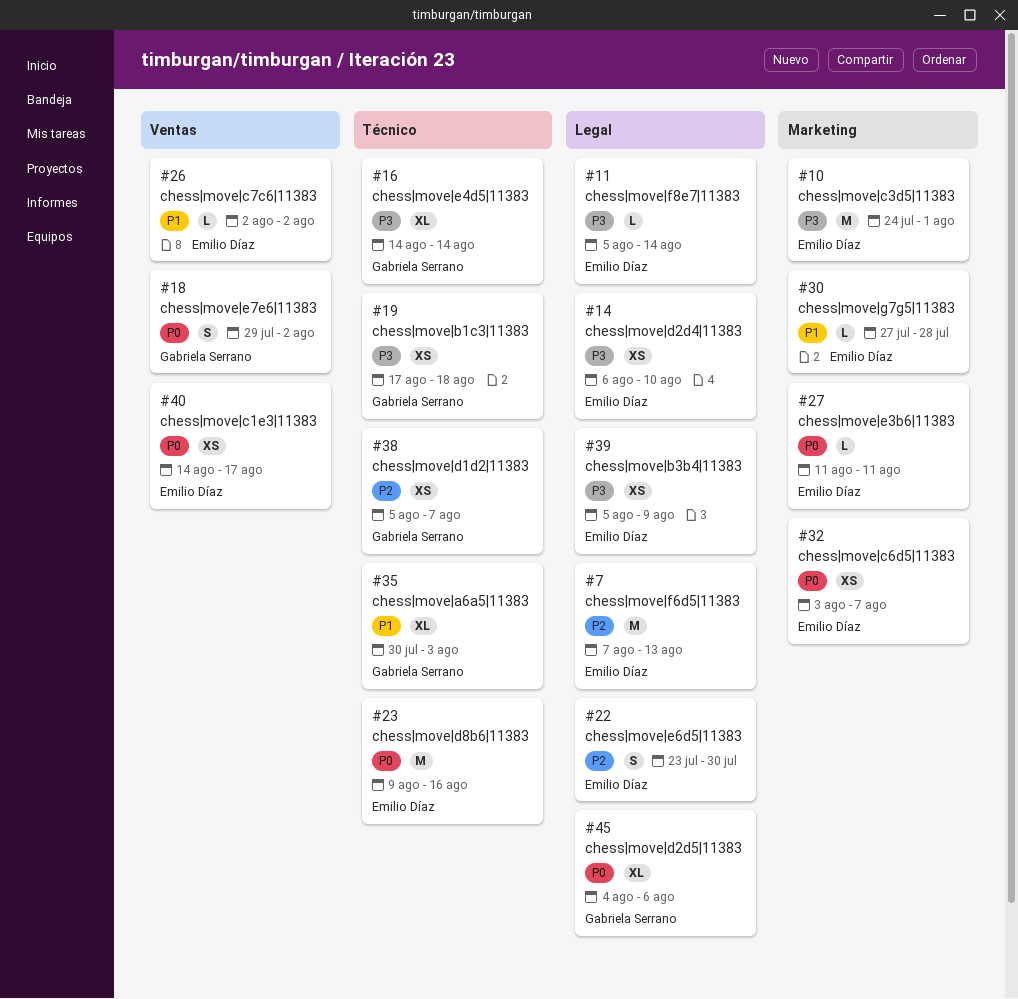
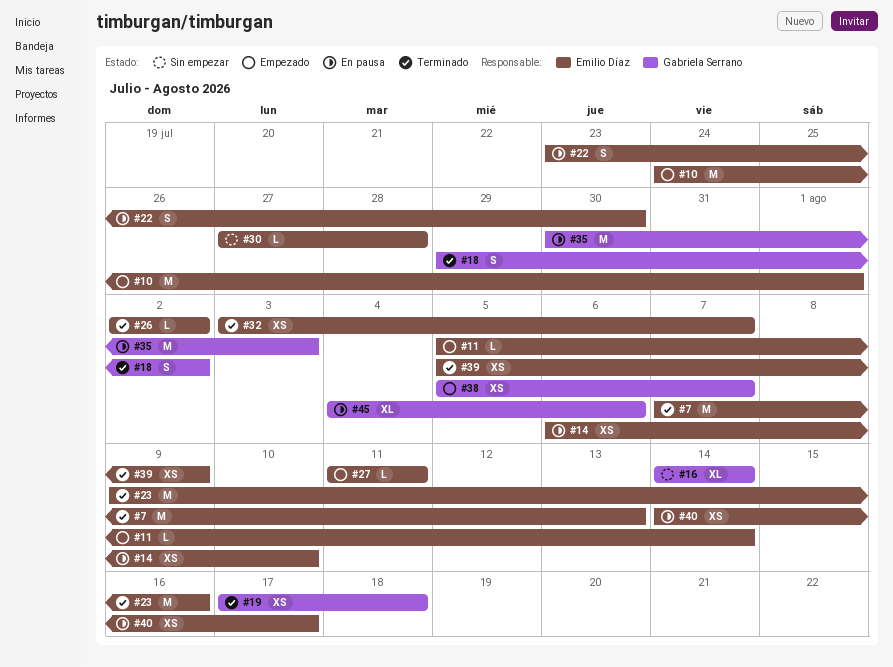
#35, estimate: XL -> M

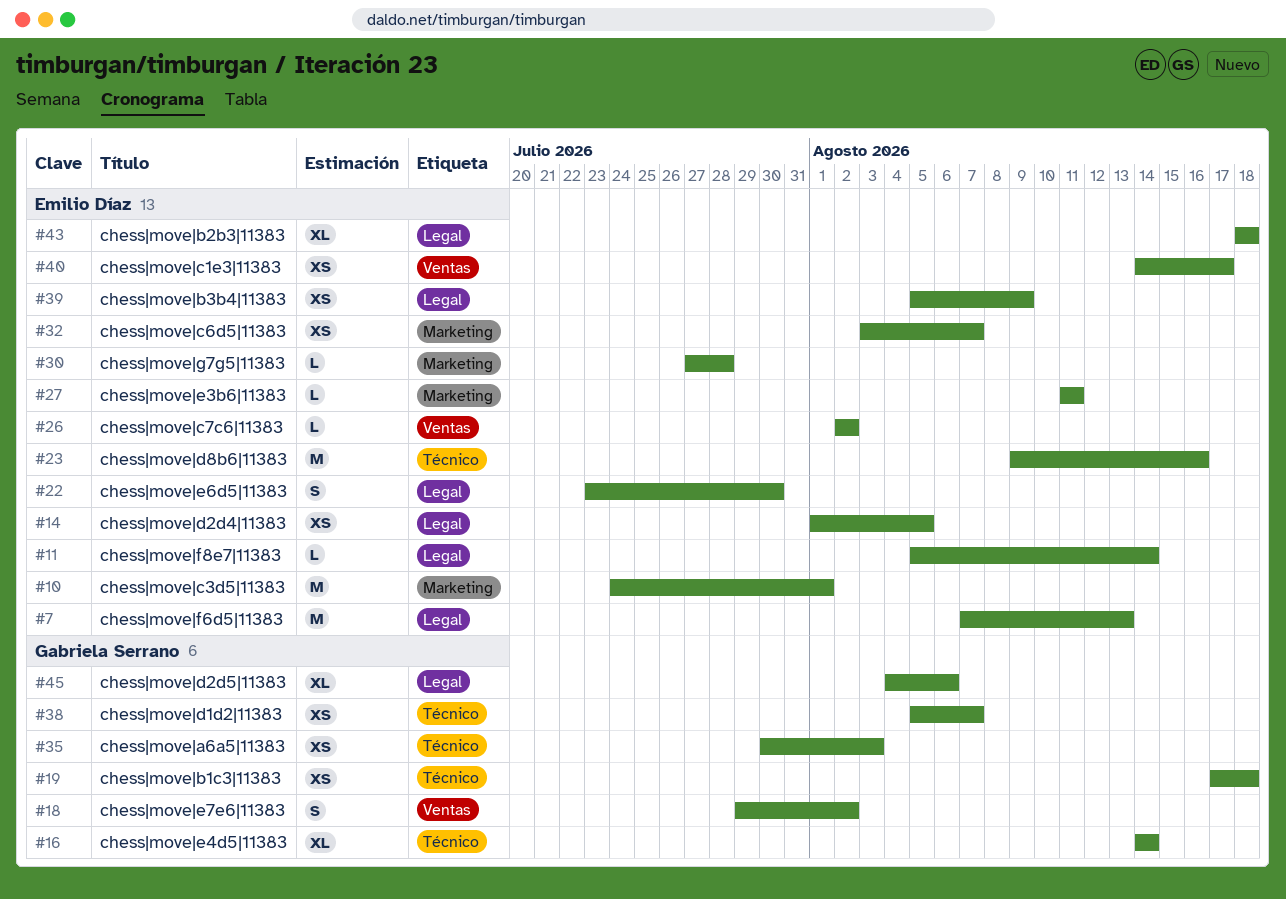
#14, start: Aug 6 -> Aug 1
#14, due: Aug 10 -> Aug 5
#35, estimate: M -> XS
#43: none -> present

